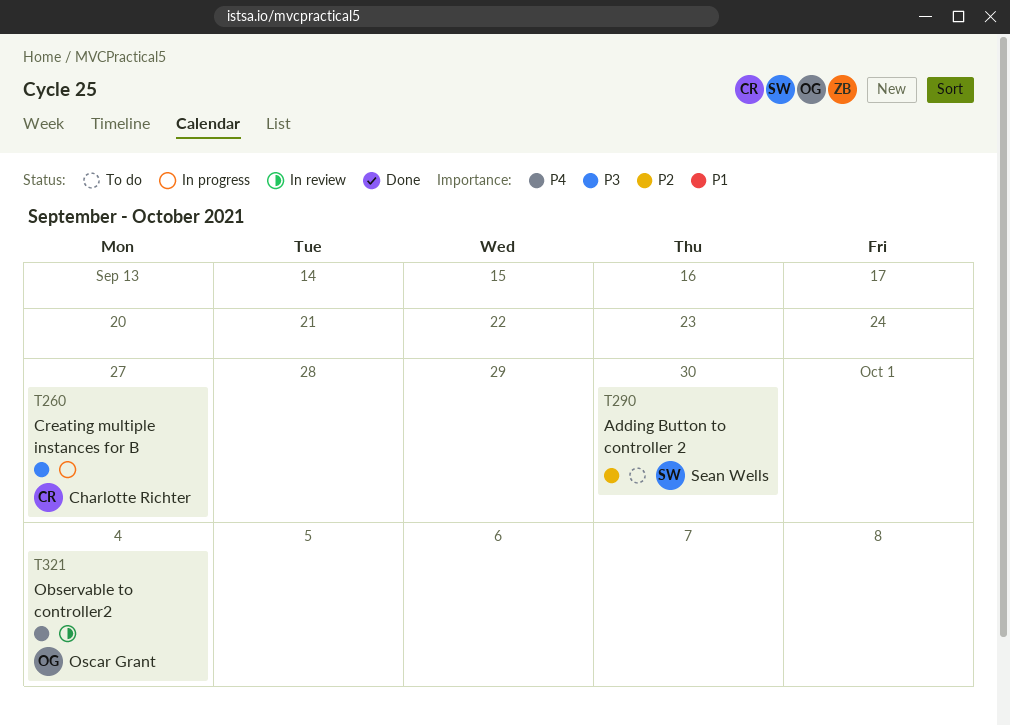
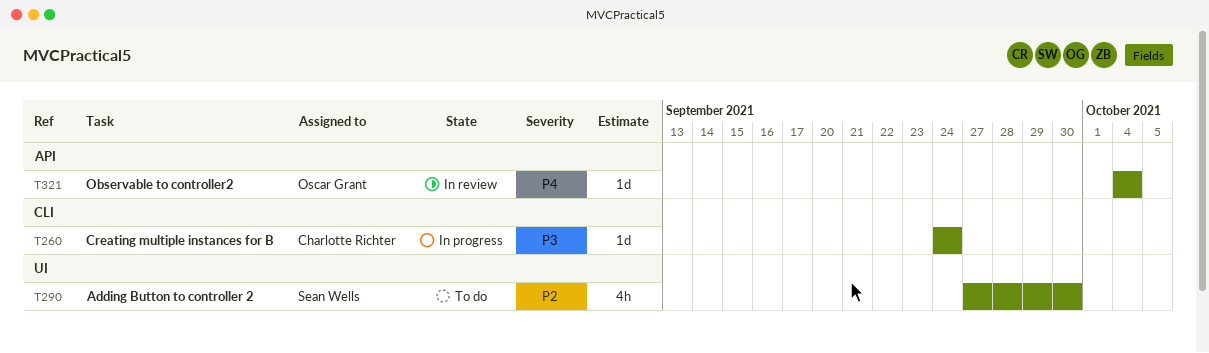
T260, due: Sep 27 -> Sep 24

